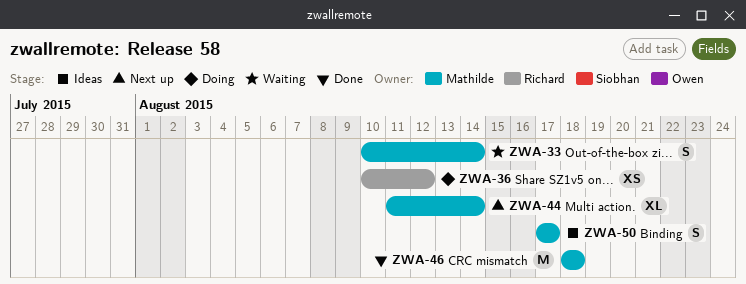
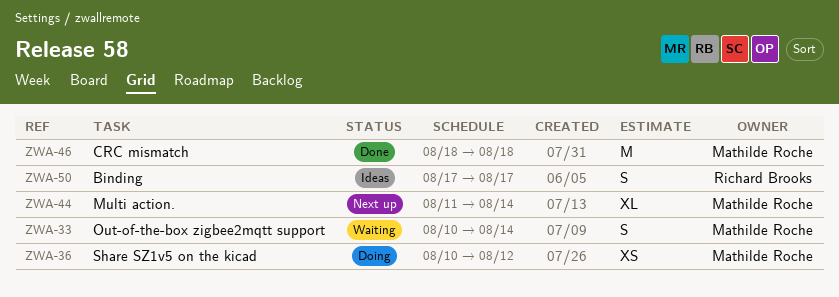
ZWA-36, owner: Richard Brooks -> Mathilde Roche
ZWA-50, owner: Mathilde Roche -> Richard Brooks

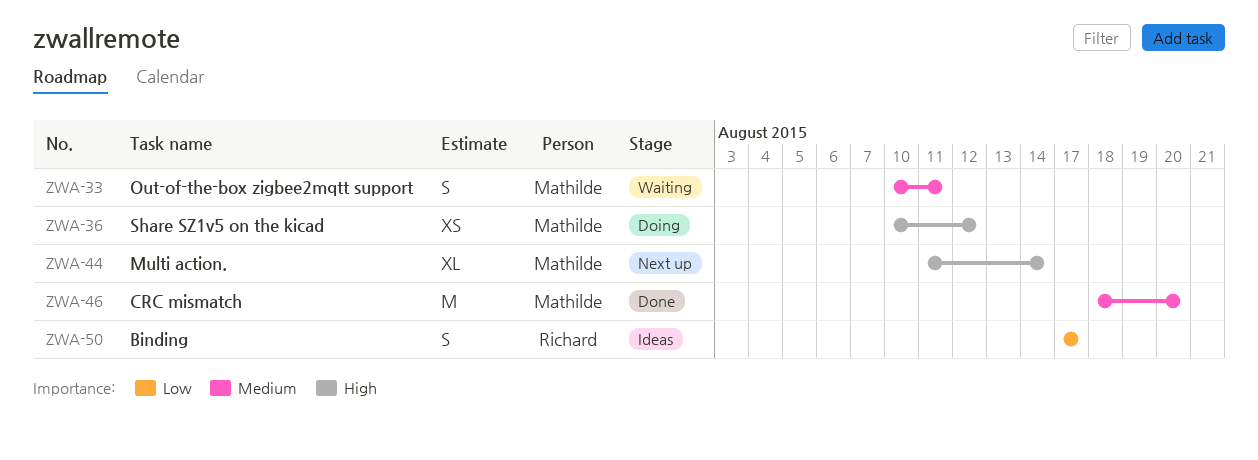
ZWA-33, due: Aug 14 -> Aug 11
ZWA-46, due: Aug 18 -> Aug 20

